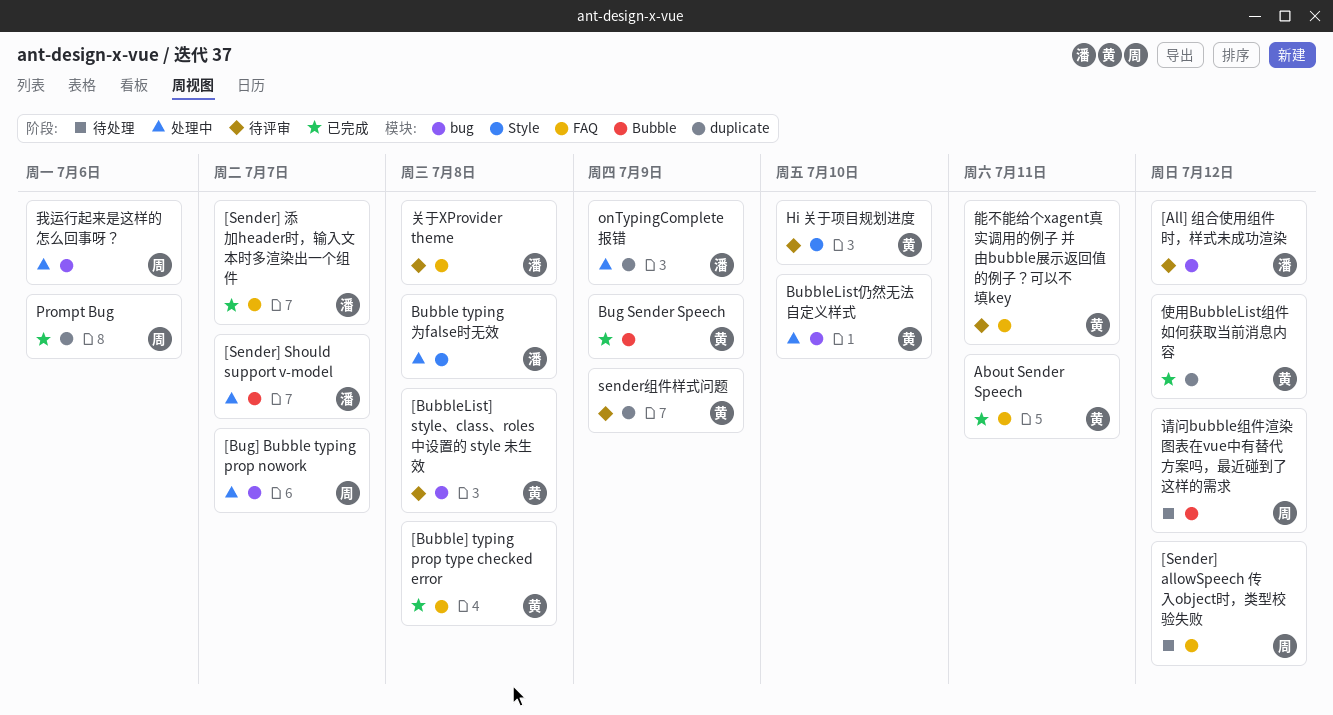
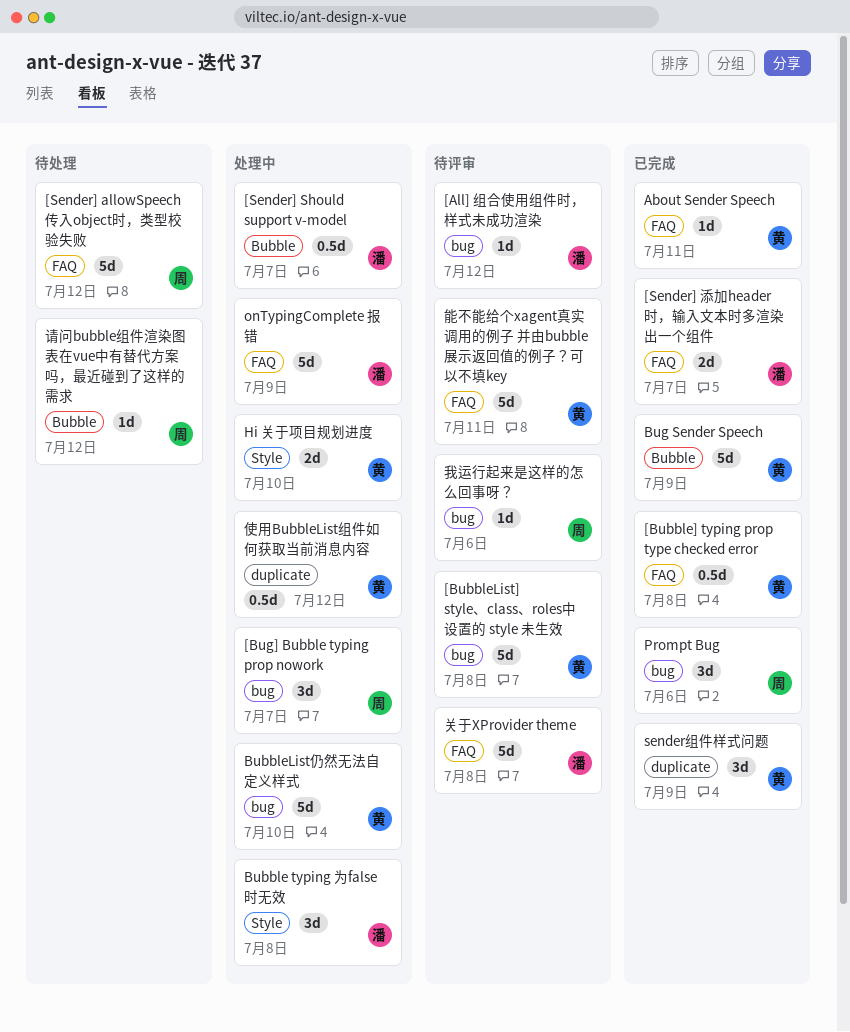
Hi 关于项目规划进度, status: 待评审 -> 处理中
onTypingComplete 报错, label: duplicate -> FAQ
Prompt Bug, label: duplicate -> bug
sender组件样式问题, status: 待评审 -> 已完成
使用BubbleList组件如何获取当前消息内容, status: 已完成 -> 处理中
我运行起来是这样的怎么回事呀？, status: 处理中 -> 待评审

